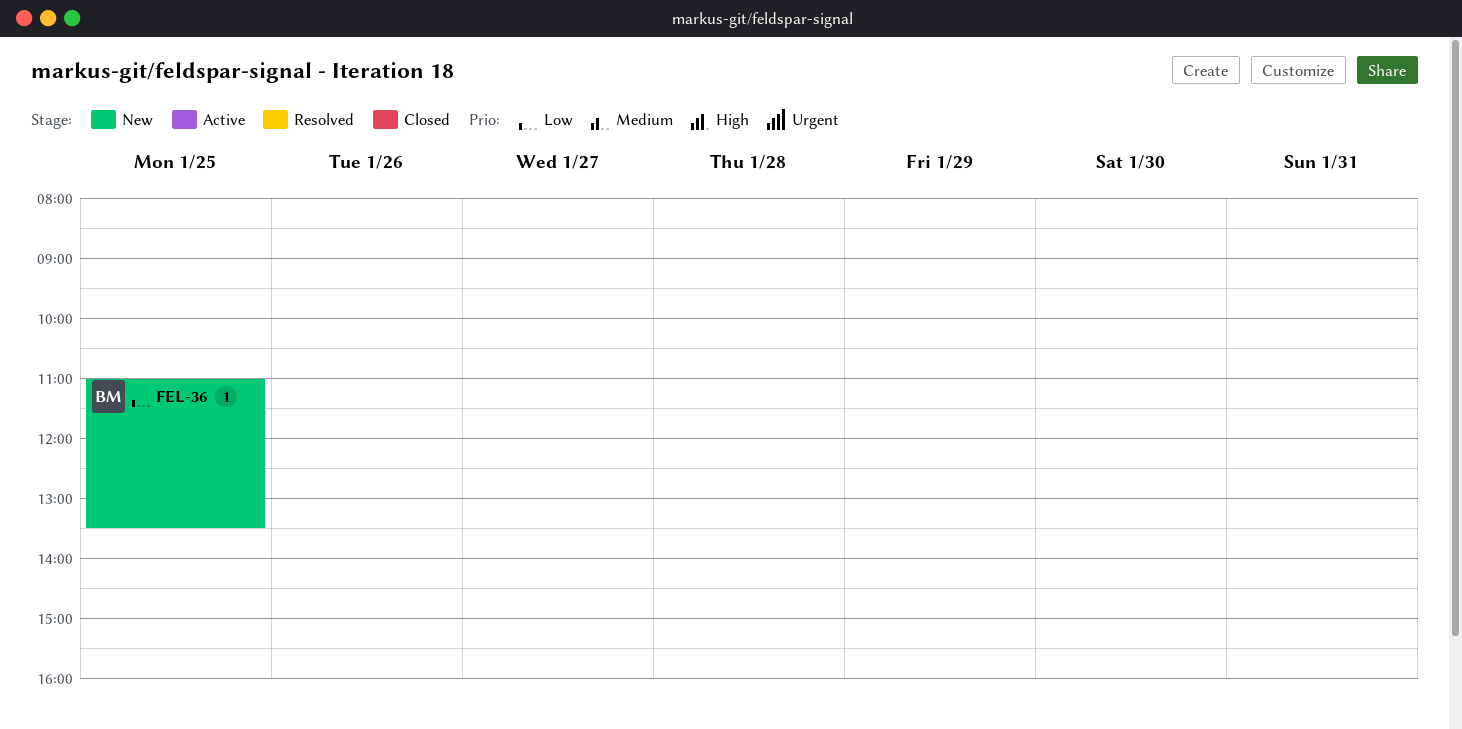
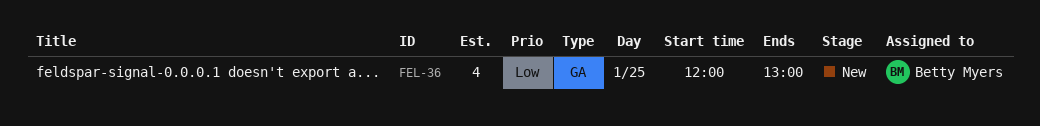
FEL-36, estimate: 1 -> 4
FEL-36, begins: 11:00 -> 12:00
FEL-36, ends: 13:30 -> 13:00

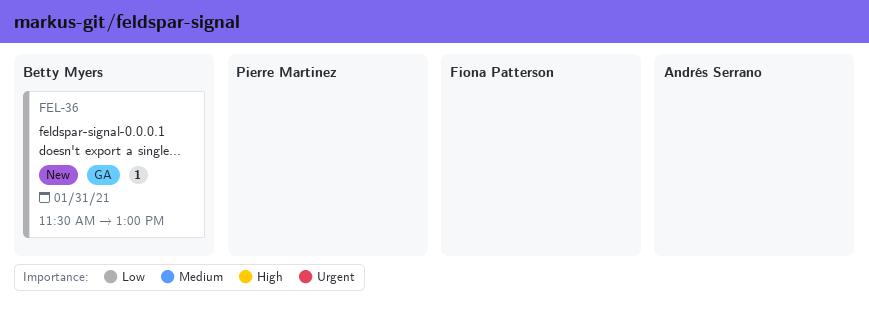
FEL-36, estimate: 4 -> 1
FEL-36, day: Jan 25 -> Jan 31
FEL-36, begins: 12:00 -> 11:30

